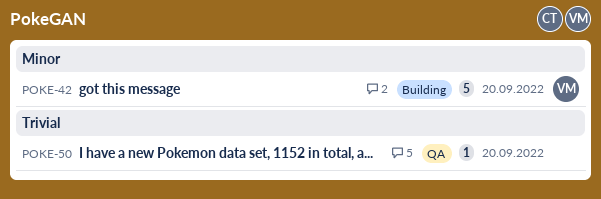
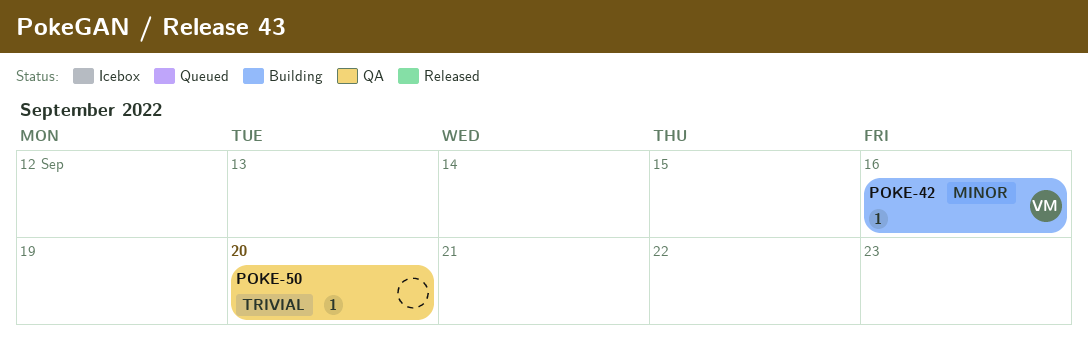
POKE-42, estimate: 5 -> 1
POKE-42, due: Sep 20 -> Sep 16

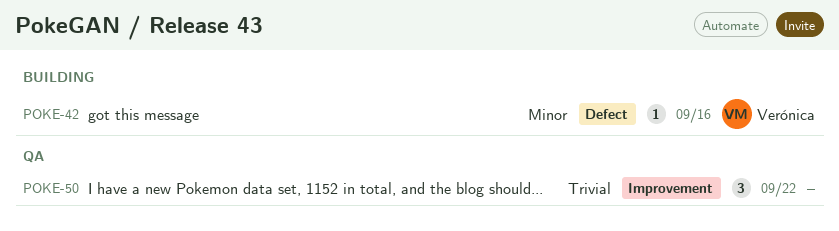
POKE-50, estimate: 1 -> 3
POKE-50, due: Sep 20 -> Sep 22

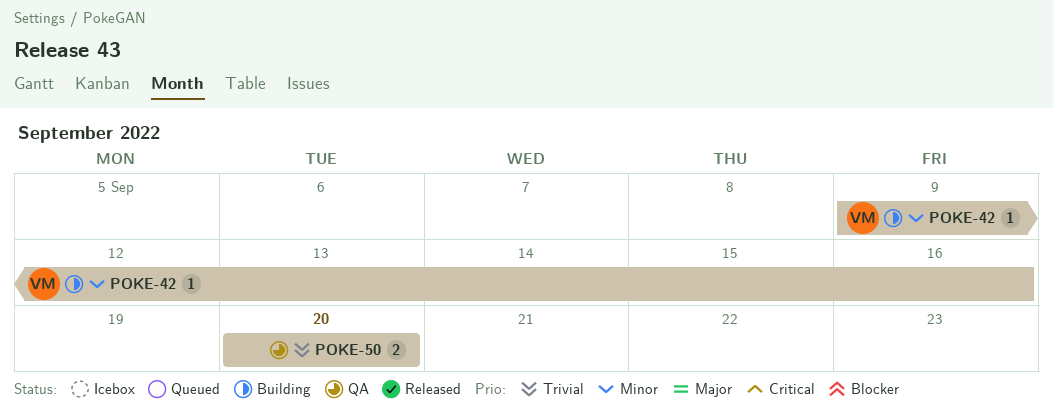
POKE-50, estimate: 3 -> 2
POKE-50, due: Sep 22 -> Sep 20

